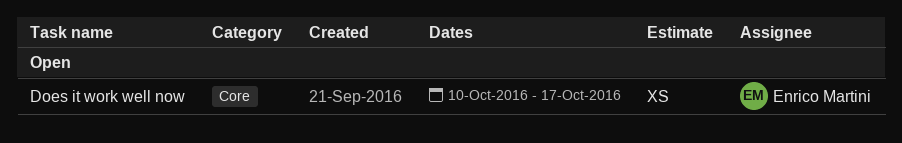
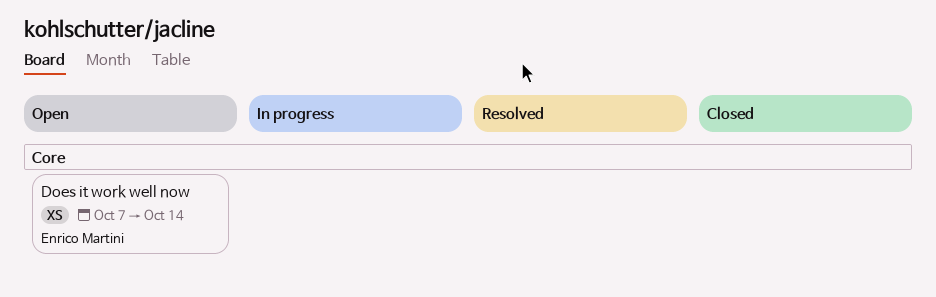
Does it work well now, start: Oct 10 -> Oct 7
Does it work well now, due: Oct 17 -> Oct 14

